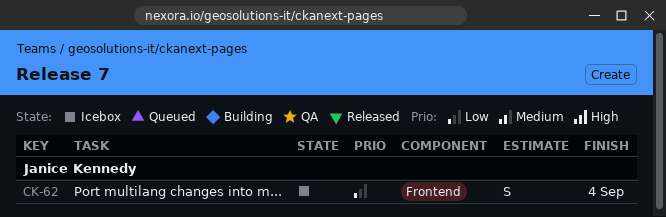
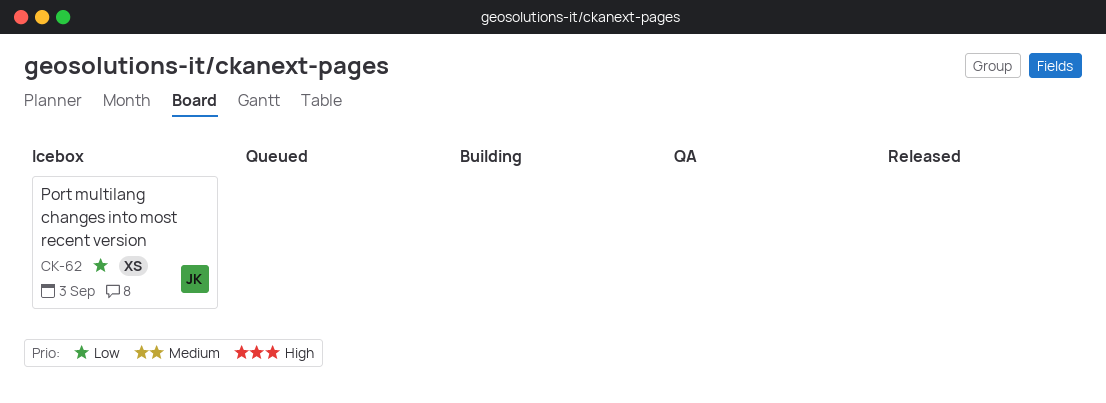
CK-62, estimate: S -> XS
CK-62, due: Sep 4 -> Sep 3

